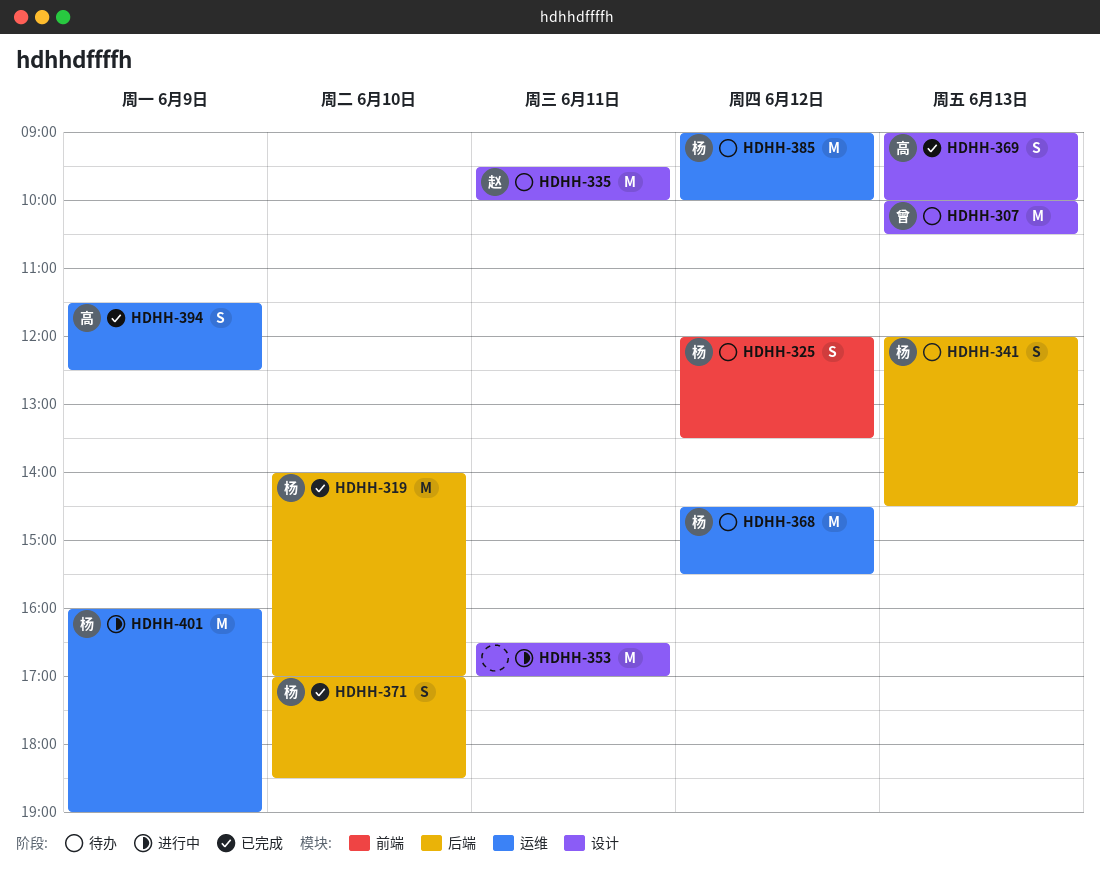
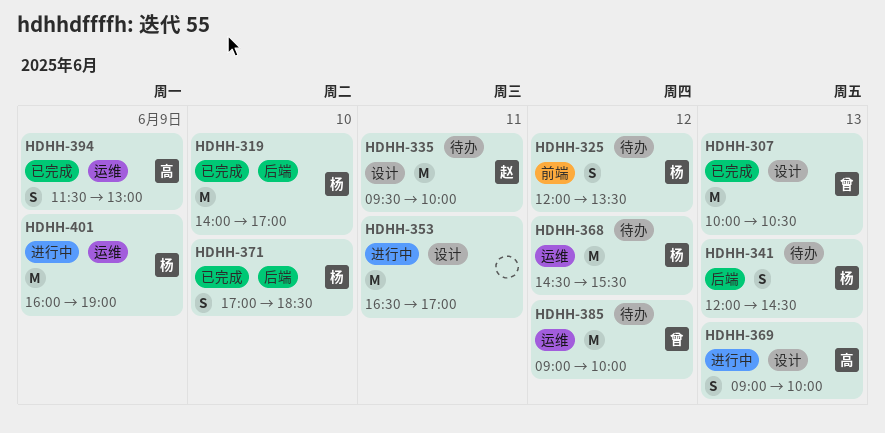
HDHH-307, status: 待办 -> 已完成
HDHH-369, status: 已完成 -> 进行中
HDHH-385, owner: 杨 -> 曾
HDHH-394, ends: 12:30 -> 13:00

